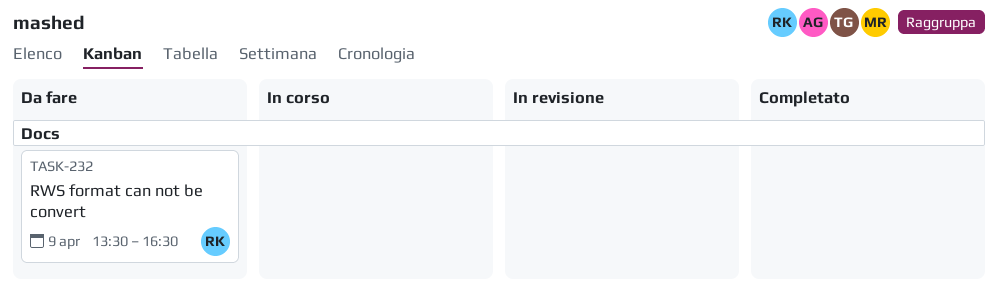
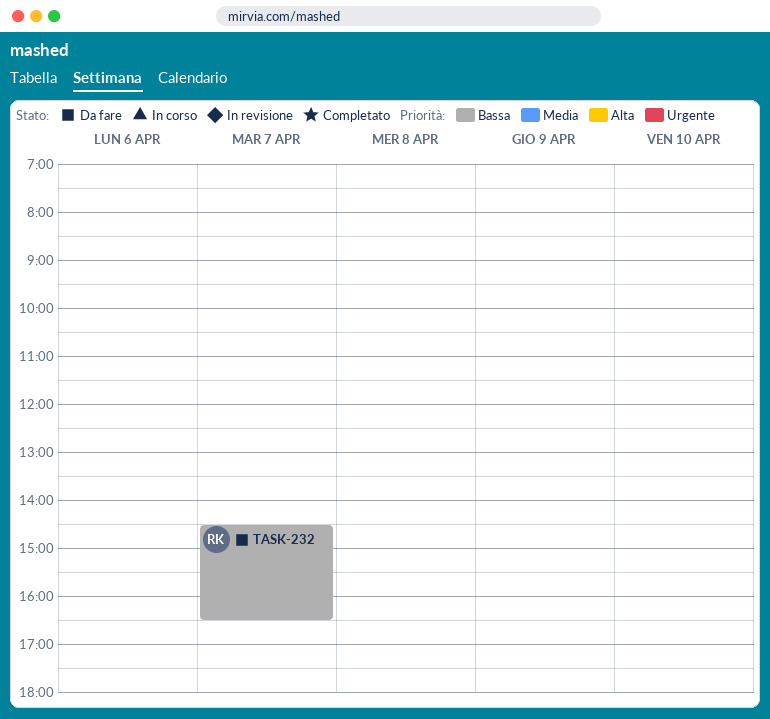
TASK-232, day: Apr 9 -> Apr 7
TASK-232, begins: 13:30 -> 14:30

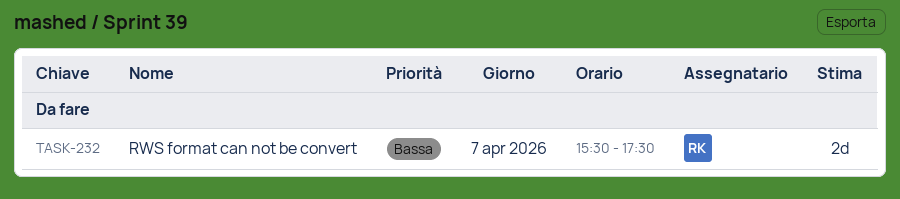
TASK-232, begins: 14:30 -> 15:30
TASK-232, ends: 16:30 -> 17:30

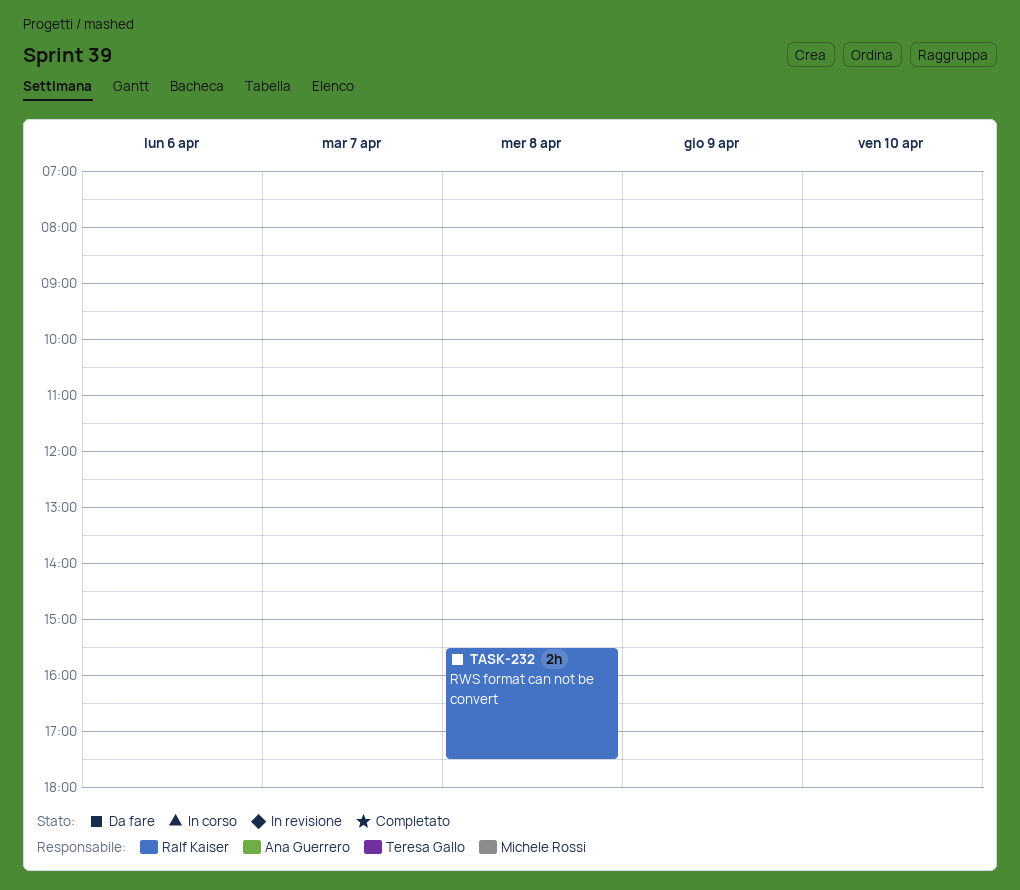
TASK-232, estimate: 2d -> 2h
TASK-232, day: Apr 7 -> Apr 8

